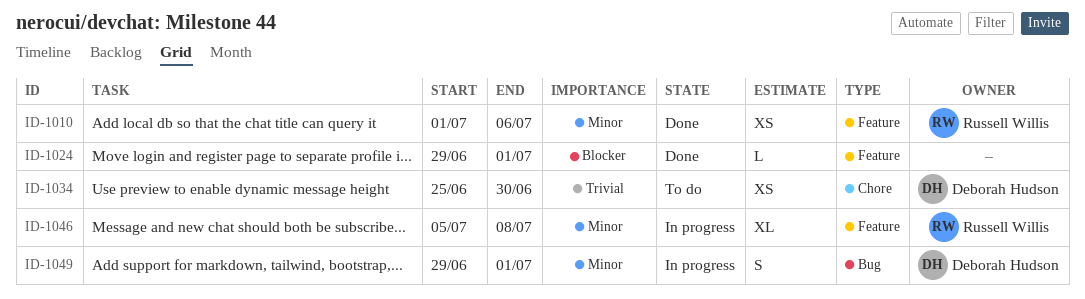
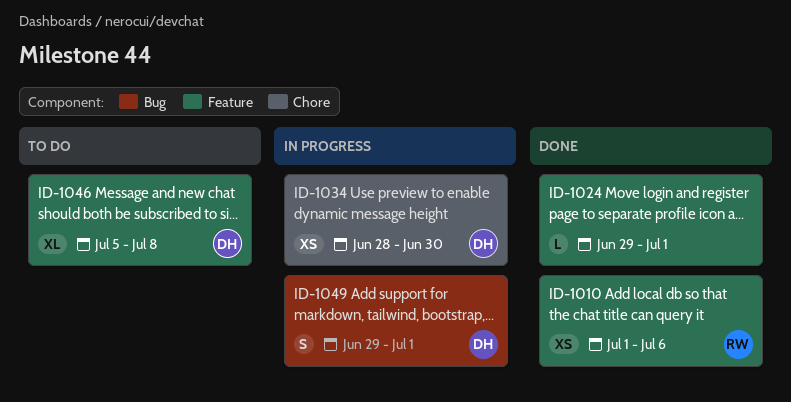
ID-1034, status: To do -> In progress
ID-1034, start: Jun 25 -> Jun 28
ID-1046, status: In progress -> To do
ID-1046, owner: Russell Willis -> Deborah Hudson

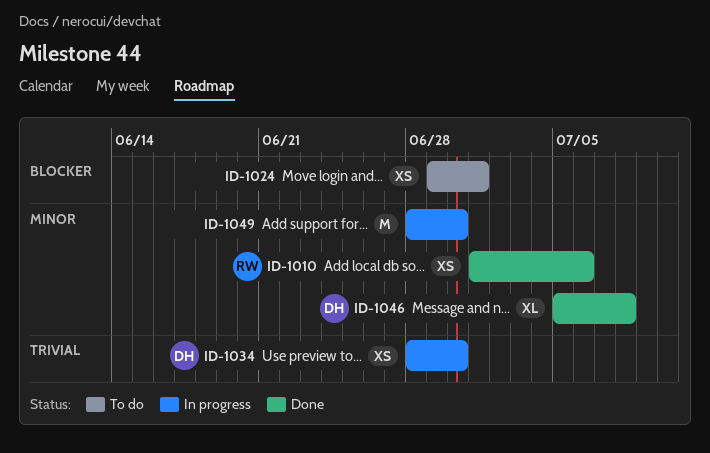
ID-1024, status: Done -> To do
ID-1024, estimate: L -> XS
ID-1046, status: To do -> Done
ID-1049, owner: DH -> none
ID-1049, estimate: S -> M
ID-1049, start: Jun 29 -> Jun 28
ID-1049, due: Jul 1 -> Jun 30

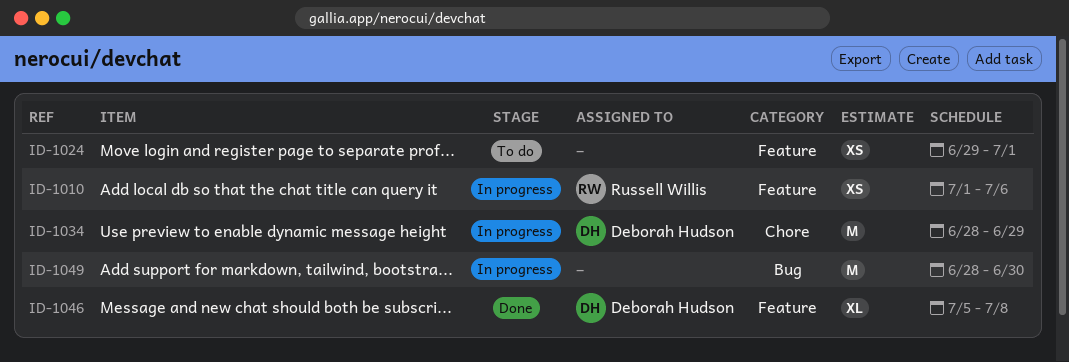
ID-1010, status: Done -> In progress
ID-1034, estimate: XS -> M
ID-1034, due: Jun 30 -> Jun 29

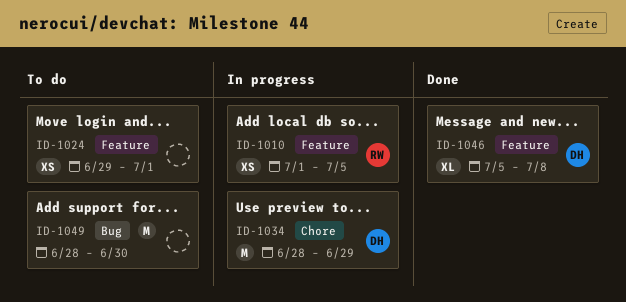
ID-1010, due: Jul 6 -> Jul 5
ID-1049, status: In progress -> To do

